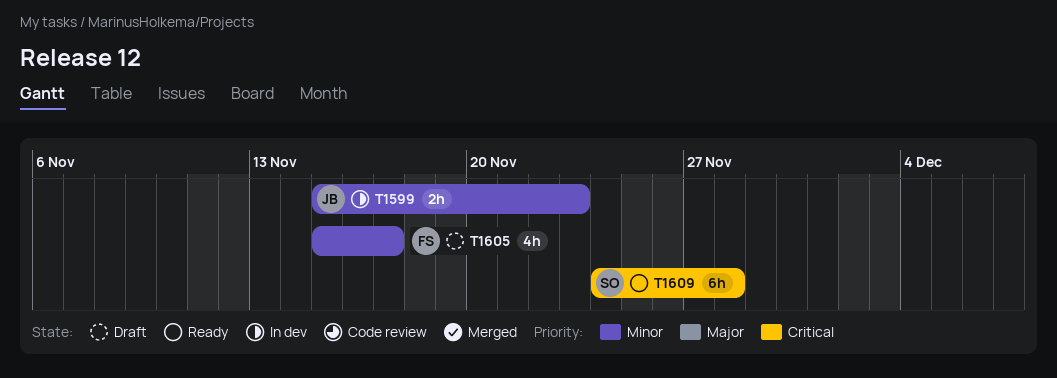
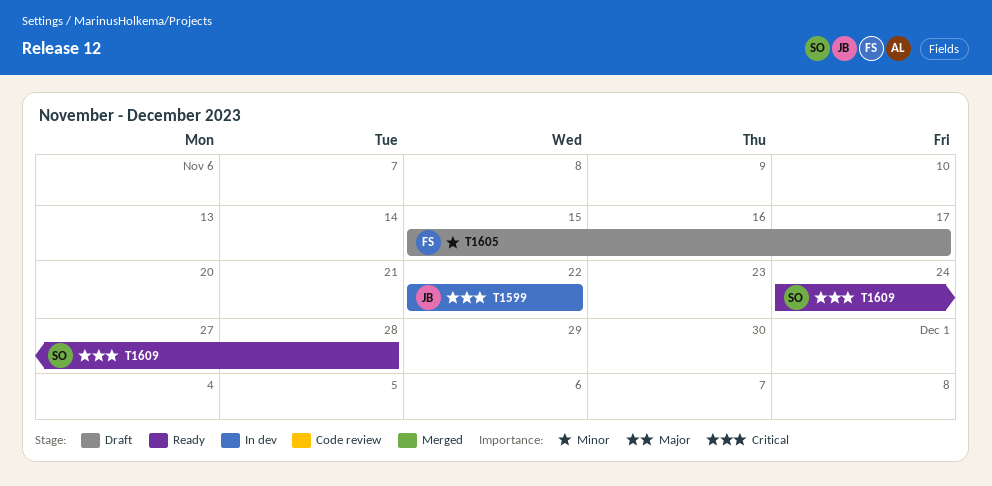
T1599, priority: Minor -> Critical
T1599, start: Nov 15 -> Nov 22
T1599, due: Nov 23 -> Nov 22

